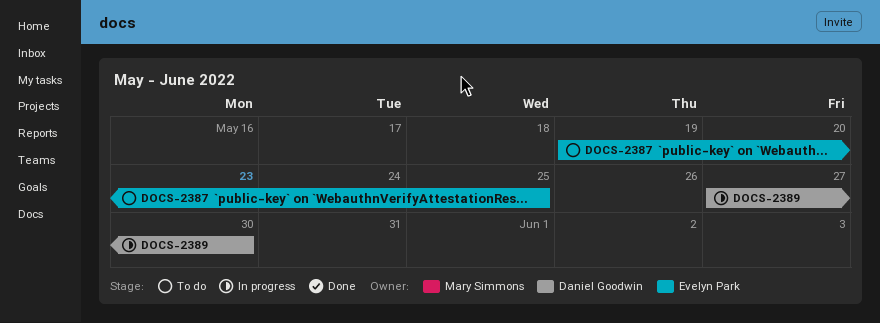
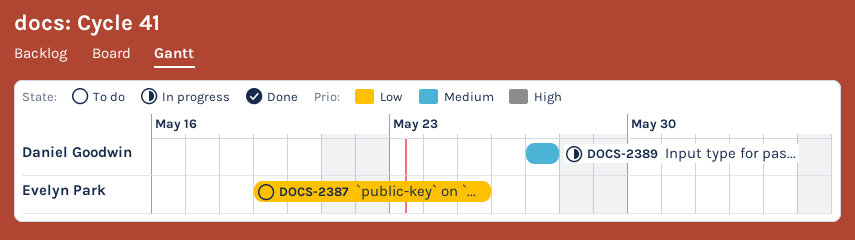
DOCS-2389, due: May 30 -> May 27

